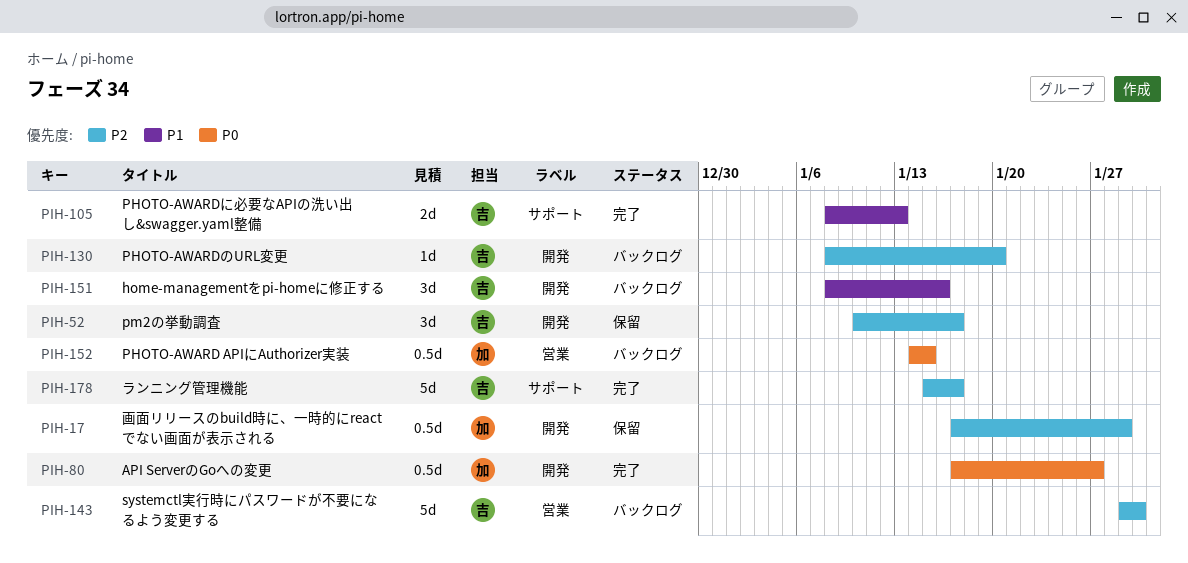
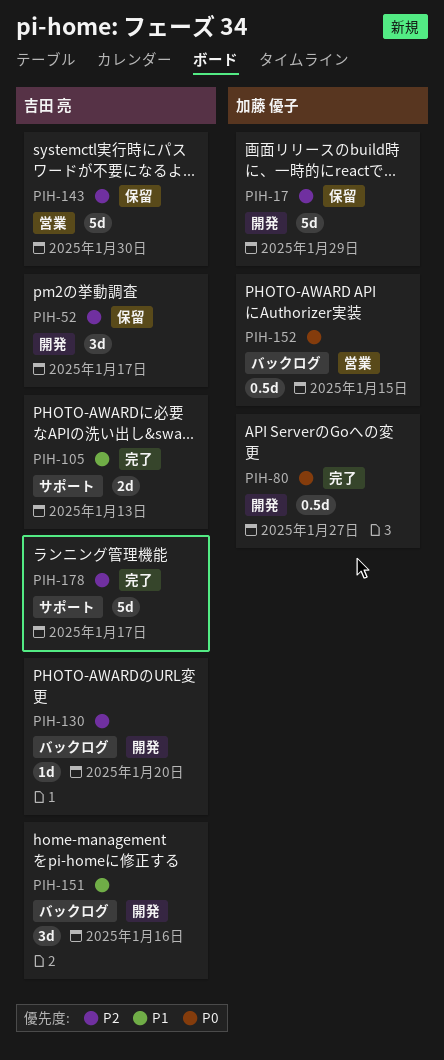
PIH-17, estimate: 0.5d -> 5d
PIH-143, status: バックログ -> 保留

